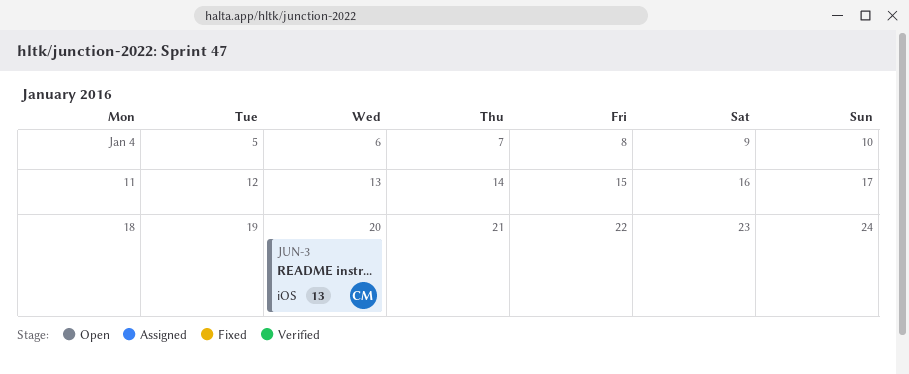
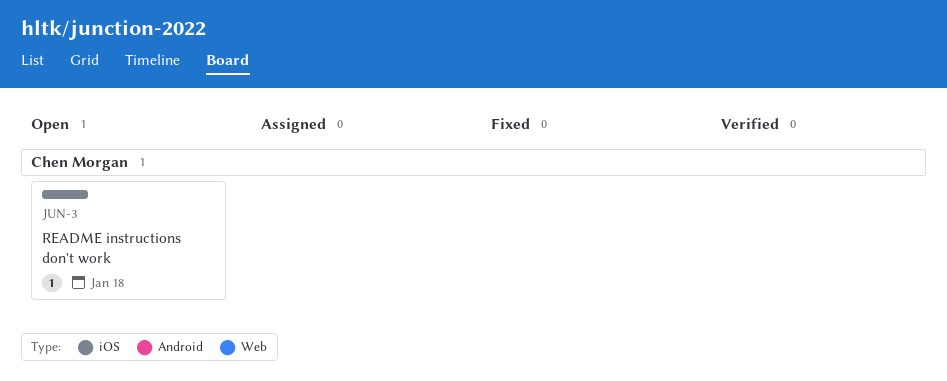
JUN-3, estimate: 13 -> 1
JUN-3, due: Jan 20 -> Jan 18

